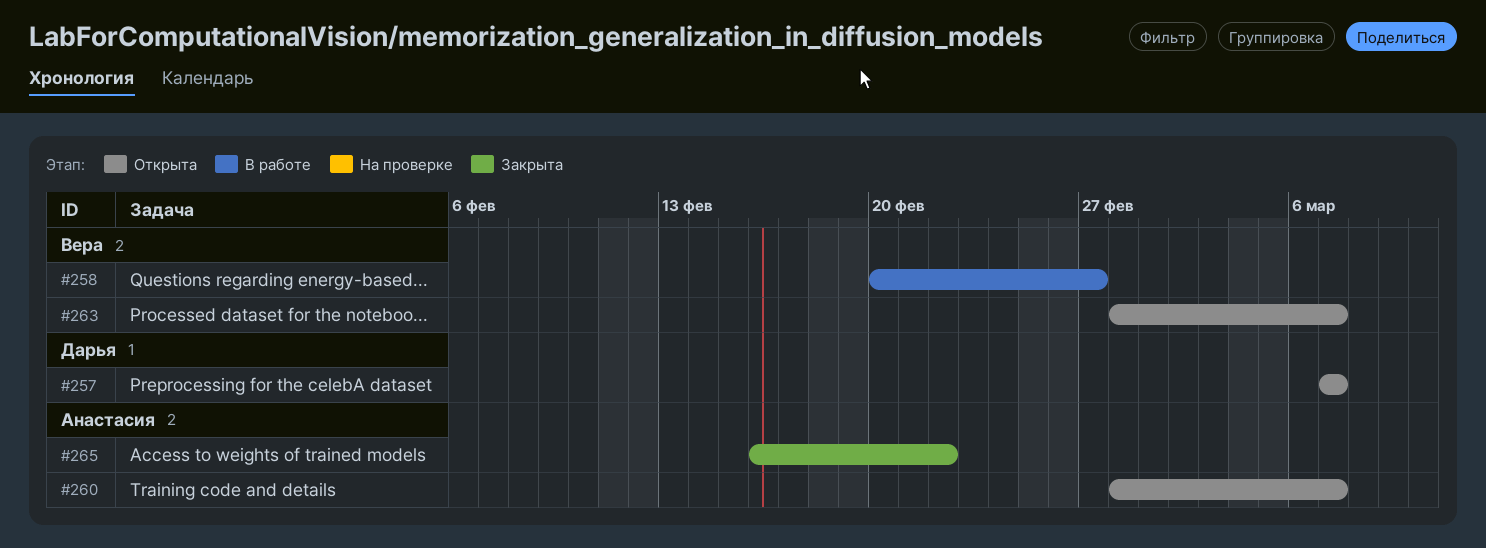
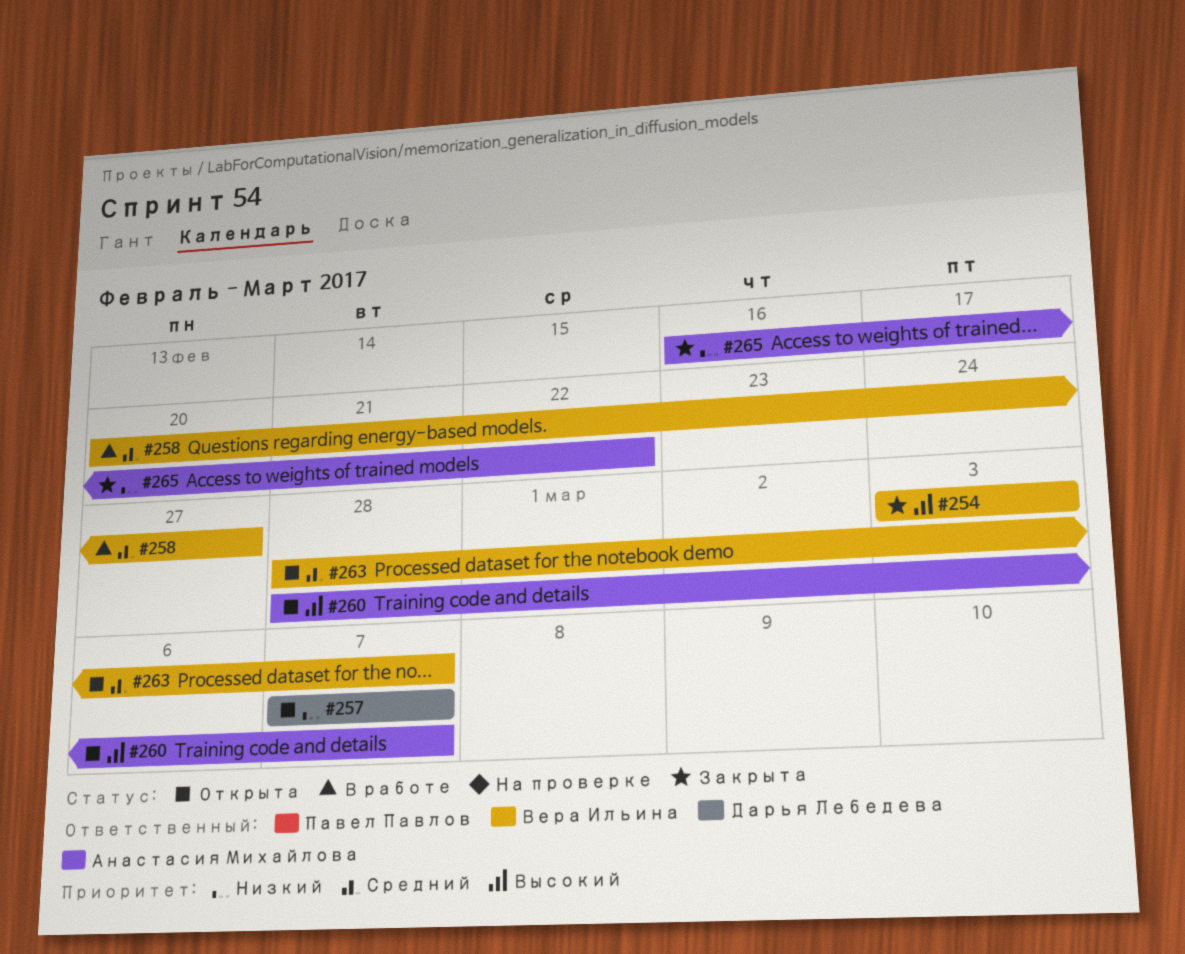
#254: none -> present

